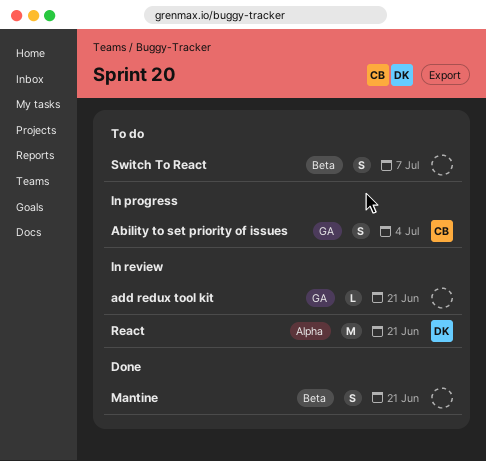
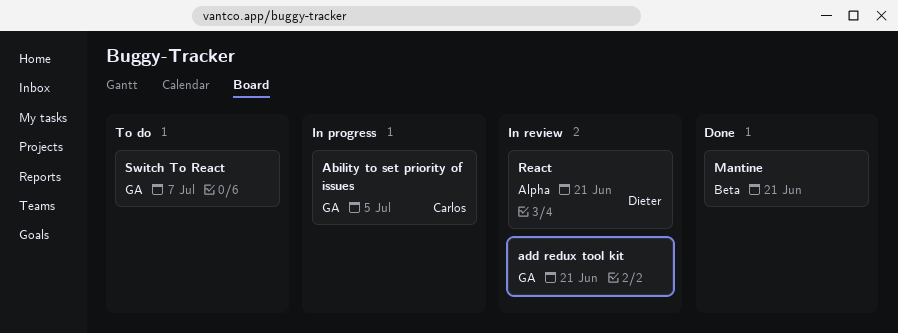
Ability to set priority of issues, due: Jul 4 -> Jul 5
Switch To React, label: Beta -> GA

